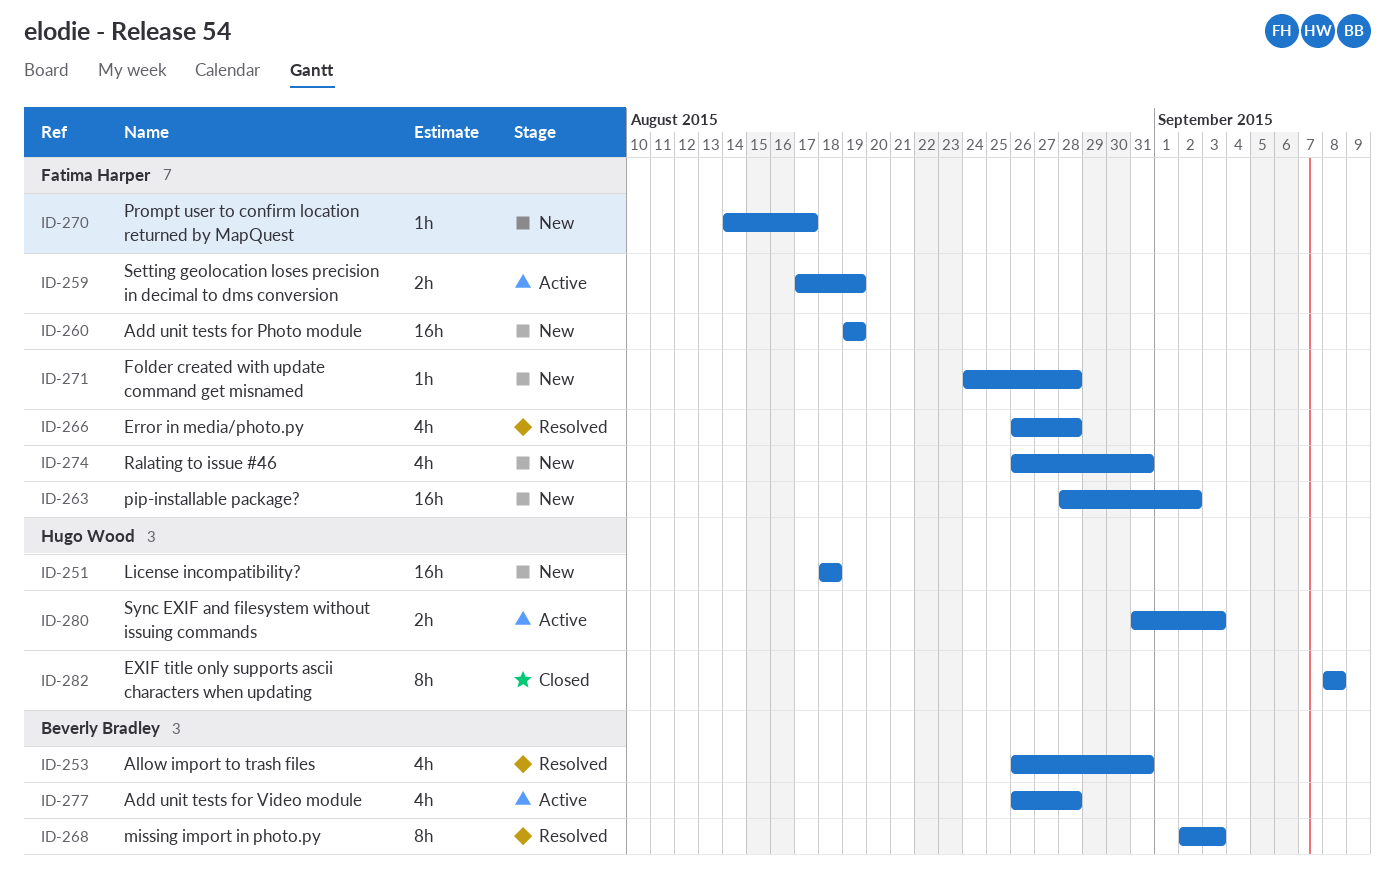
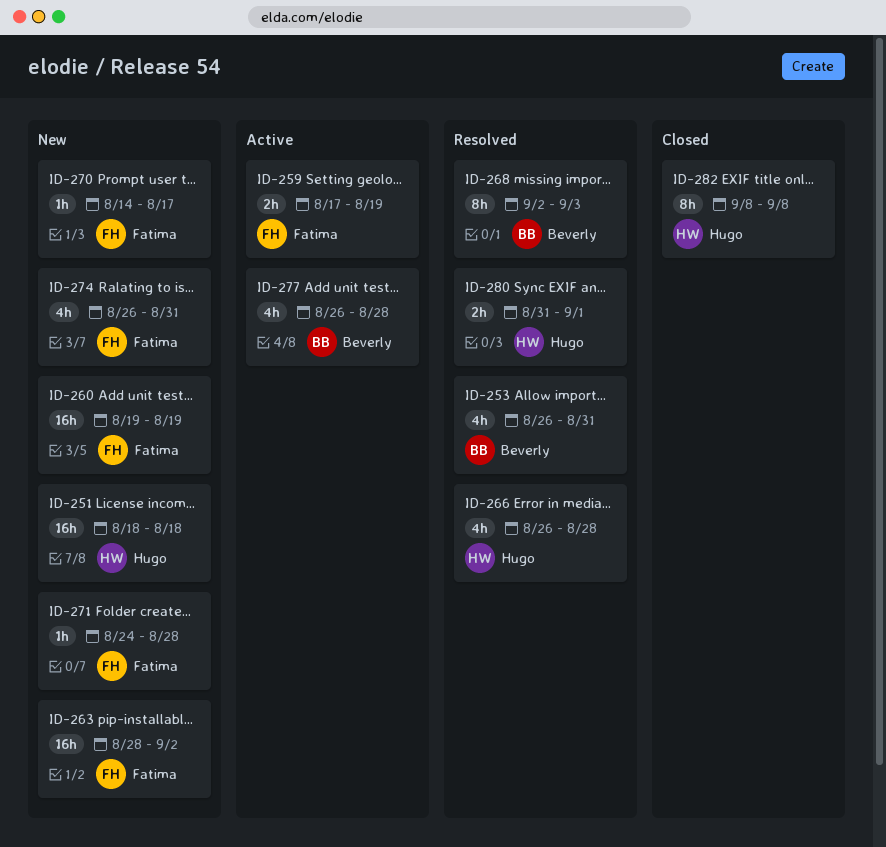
ID-266, owner: Fatima Harper -> Hugo Wood
ID-280, status: Active -> Resolved
ID-280, due: Sep 3 -> Sep 1

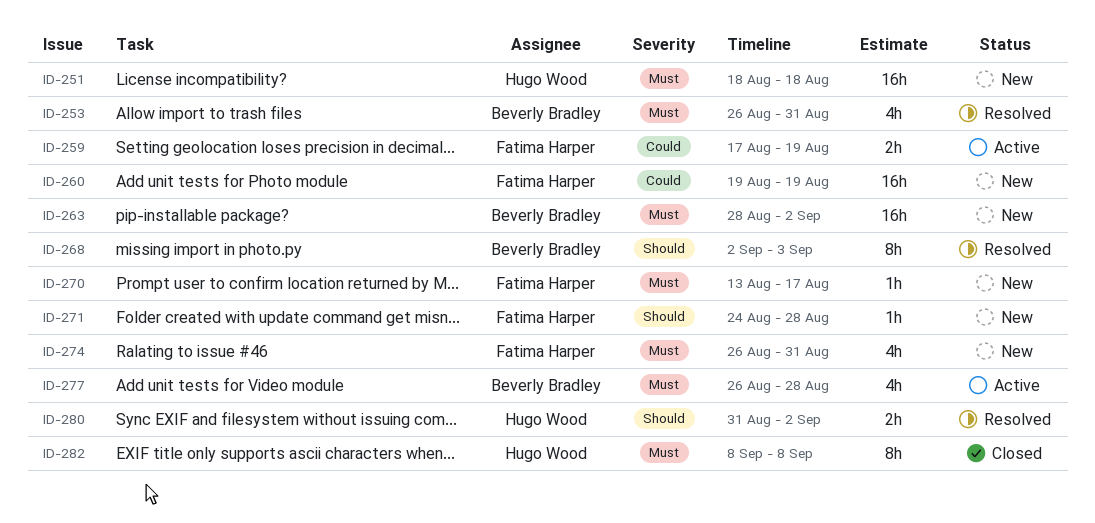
ID-263, owner: Fatima Harper -> Beverly Bradley
ID-266: present -> none
ID-270, start: Aug 14 -> Aug 13
ID-280, due: Sep 1 -> Sep 2

